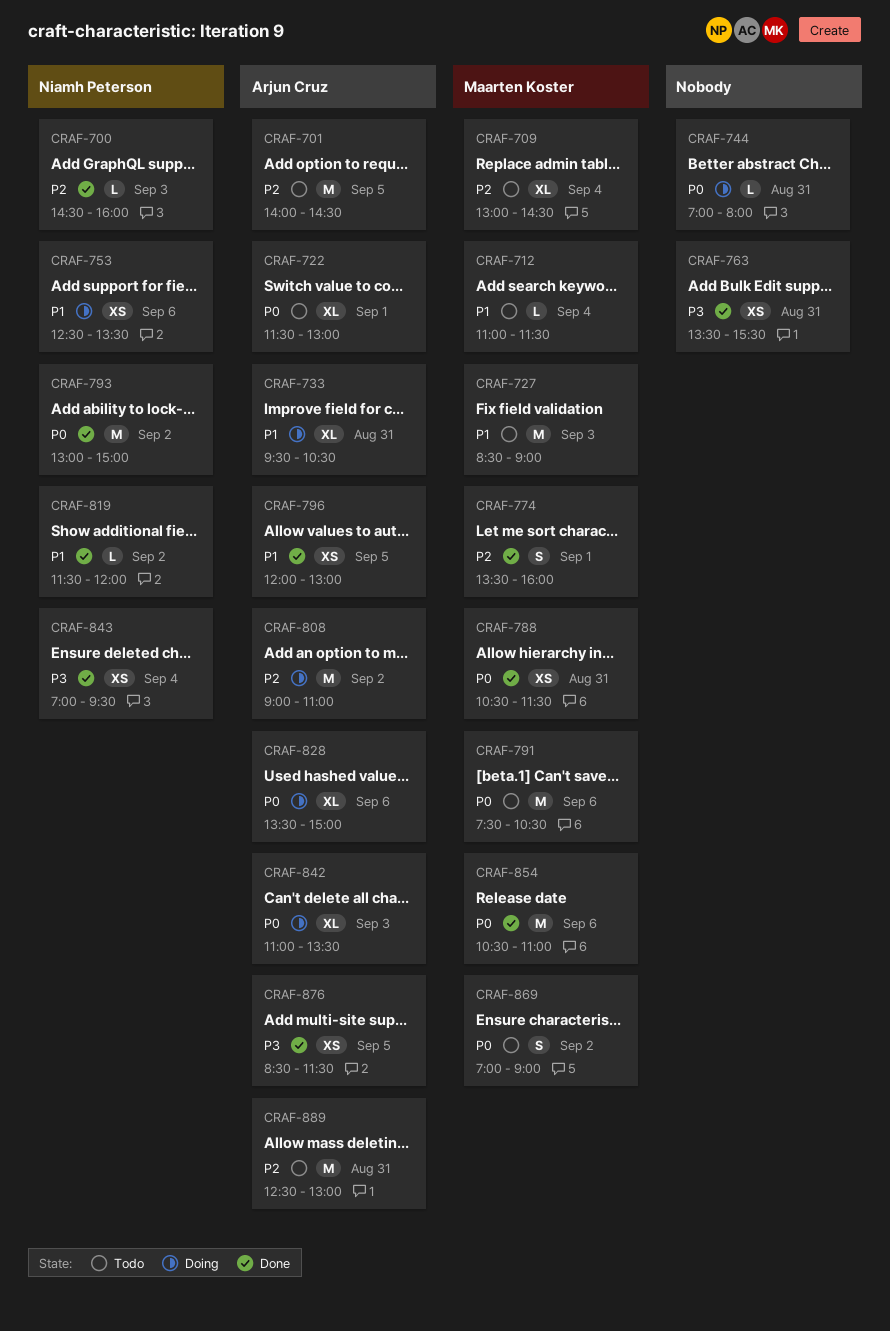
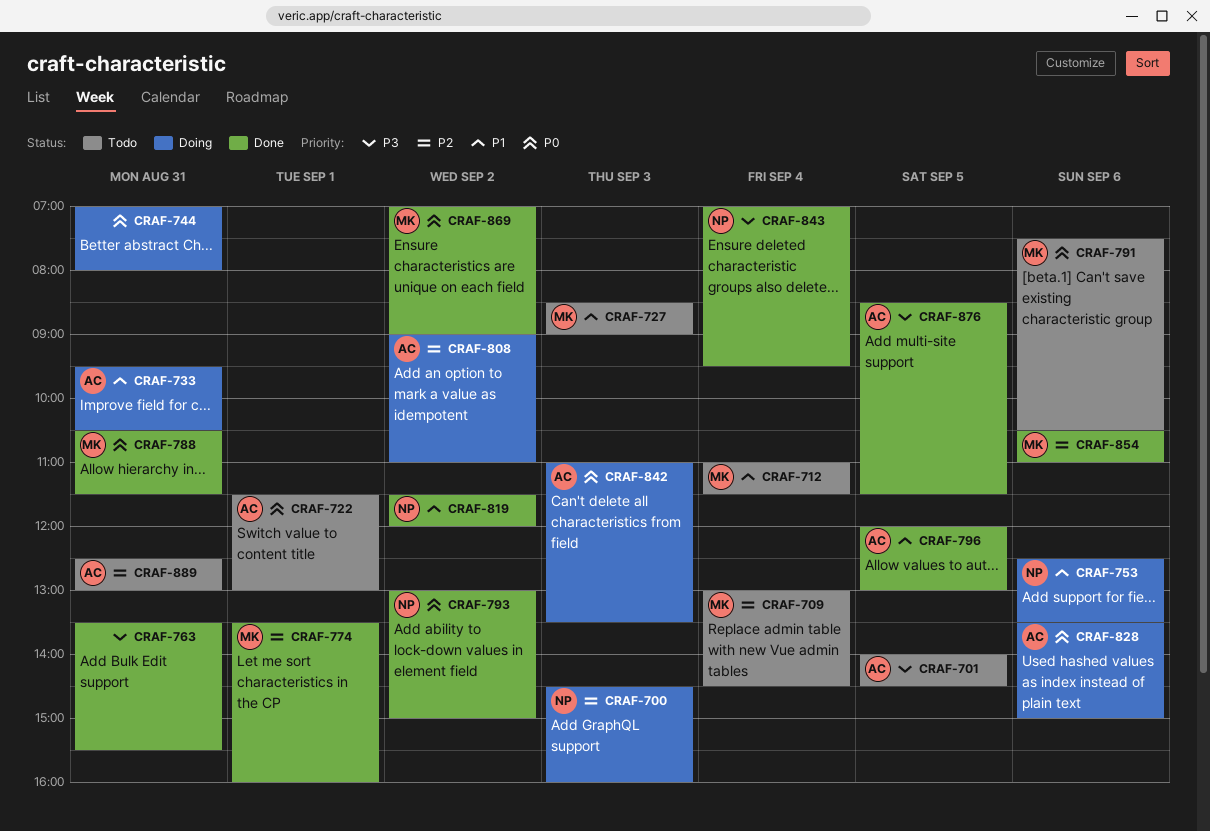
CRAF-700, status: Done -> Doing
CRAF-701, priority: P2 -> P3
CRAF-854, priority: P0 -> P2
CRAF-869, status: Todo -> Done

